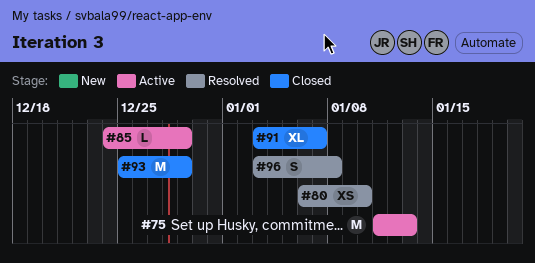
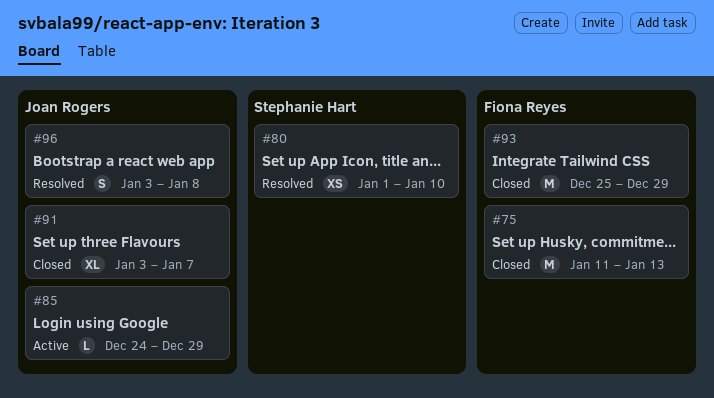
#75, status: Active -> Closed
#80, start: Jan 6 -> Jan 1

